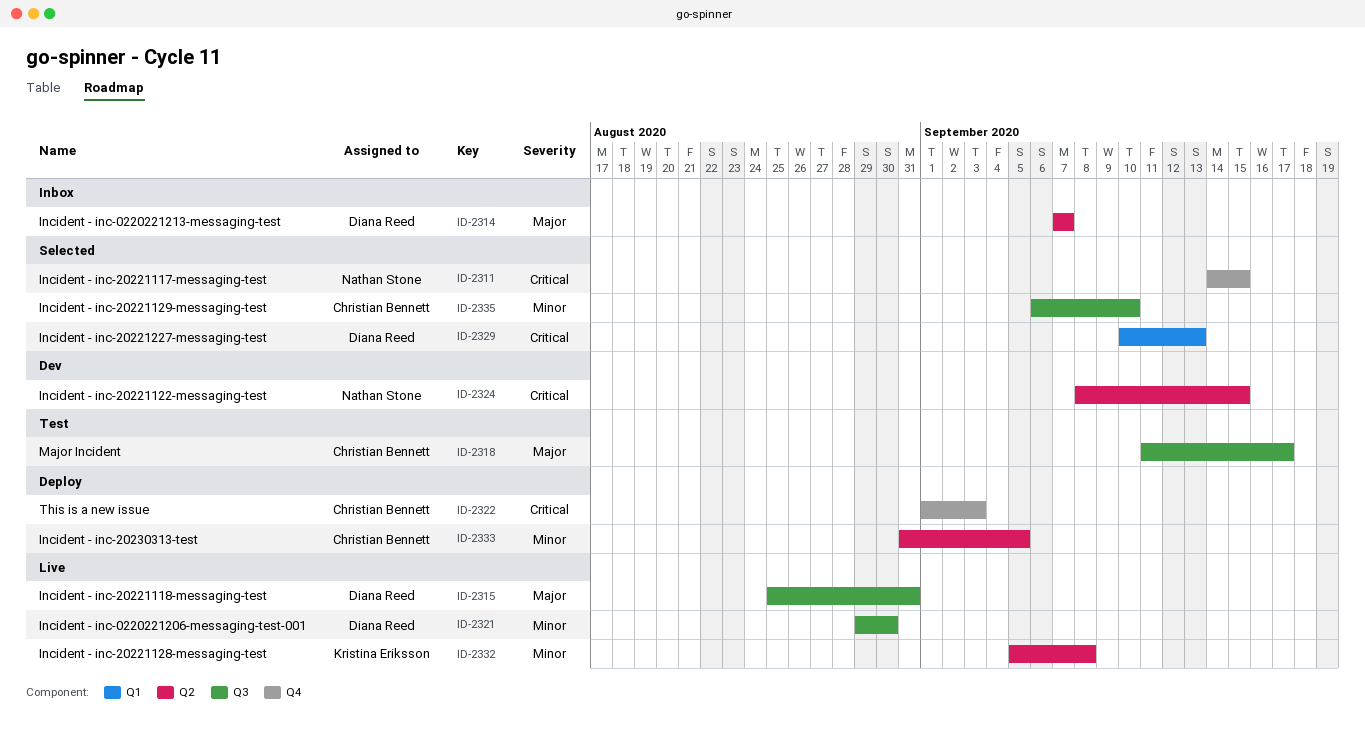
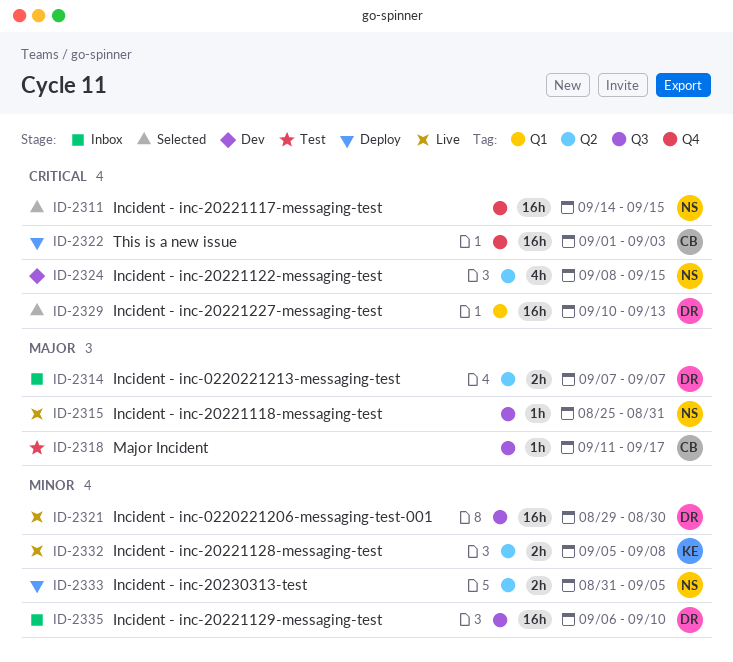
ID-2315, owner: Diana Reed -> Nathan Stone
ID-2333, owner: Christian Bennett -> Nathan Stone
ID-2335, status: Selected -> Inbox
ID-2335, owner: Christian Bennett -> Diana Reed

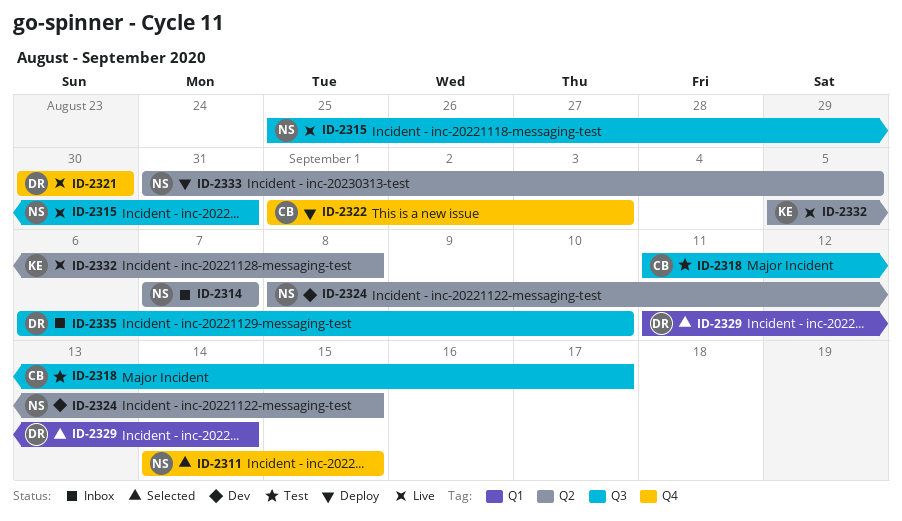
ID-2314, owner: DR -> NS
ID-2321, label: Q3 -> Q4
ID-2321, start: Aug 29 -> Aug 30
ID-2329, start: Sep 10 -> Sep 11
ID-2329, due: Sep 13 -> Sep 14

